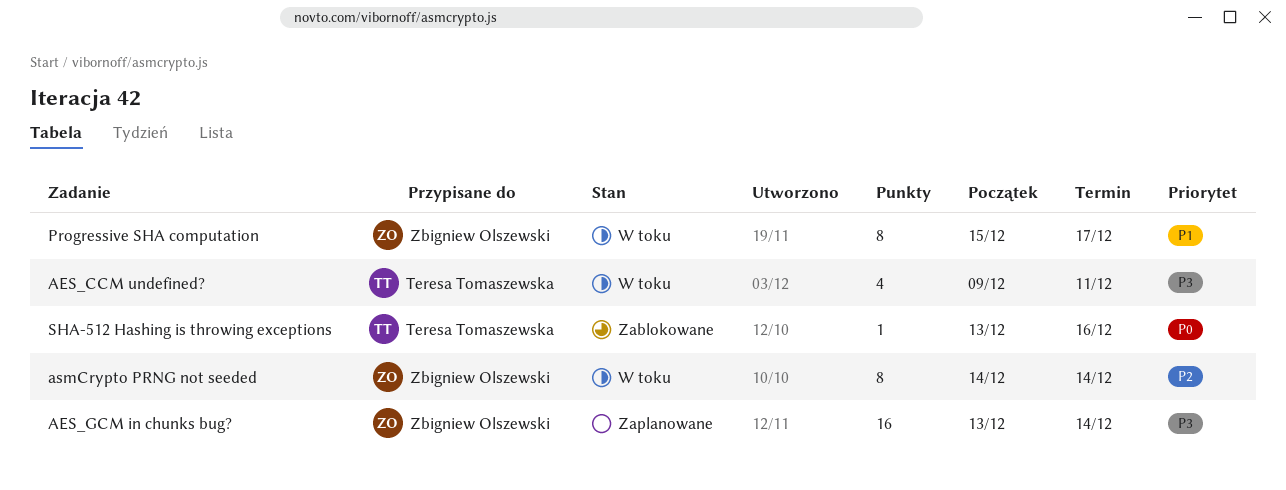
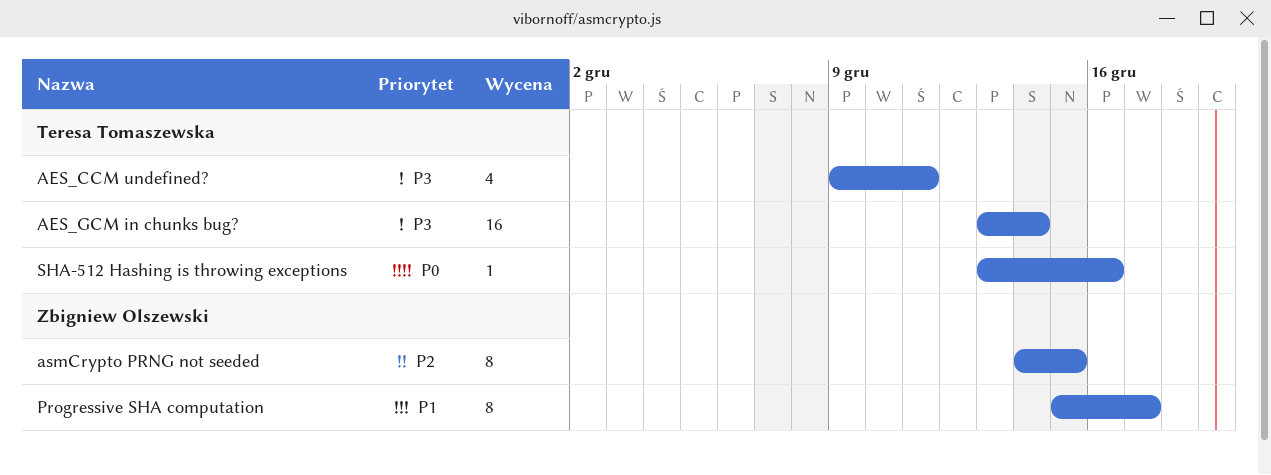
AES_GCM in chunks bug?, owner: Zbigniew Olszewski -> Teresa Tomaszewska
asmCrypto PRNG not seeded, due: Dec 14 -> Dec 15

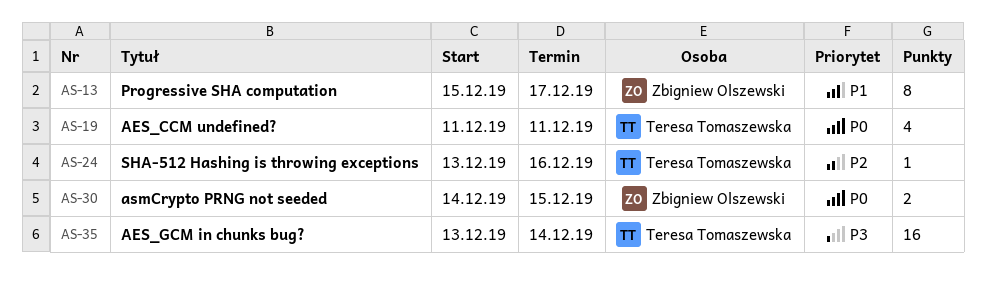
AES_CCM undefined?, priority: P3 -> P0
AES_CCM undefined?, start: Dec 9 -> Dec 11
asmCrypto PRNG not seeded, priority: P2 -> P0
asmCrypto PRNG not seeded, estimate: 8 -> 2
SHA-512 Hashing is throwing exceptions, priority: P0 -> P2

